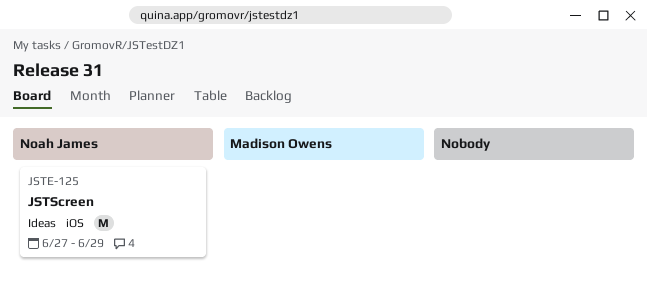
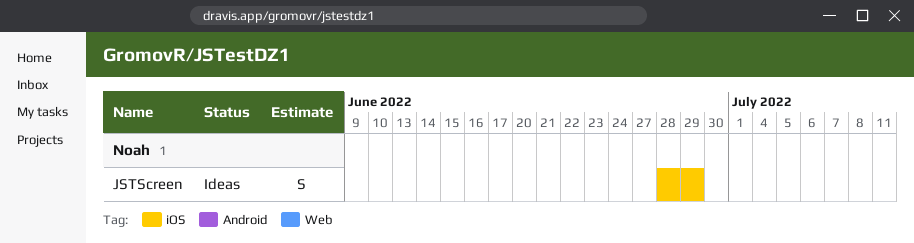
JSTScreen, estimate: M -> S
JSTScreen, start: Jun 27 -> Jun 28

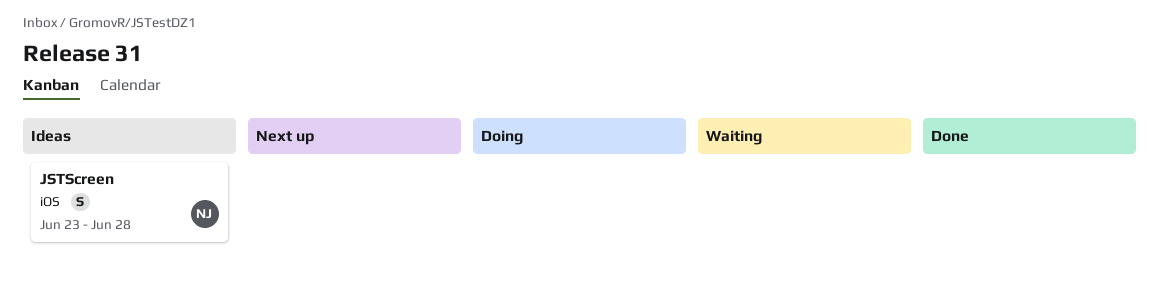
JSTScreen, start: Jun 28 -> Jun 23
JSTScreen, due: Jun 29 -> Jun 28

